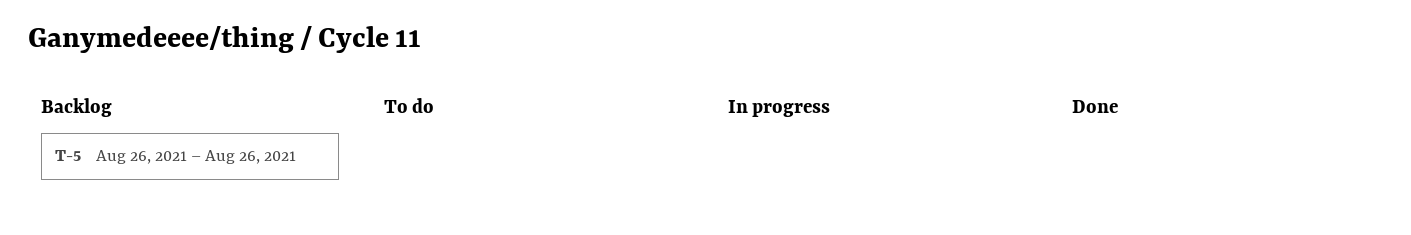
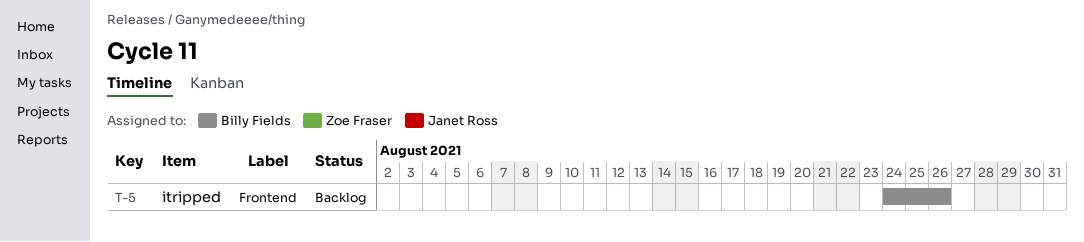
T-5, start: Aug 26 -> Aug 24

